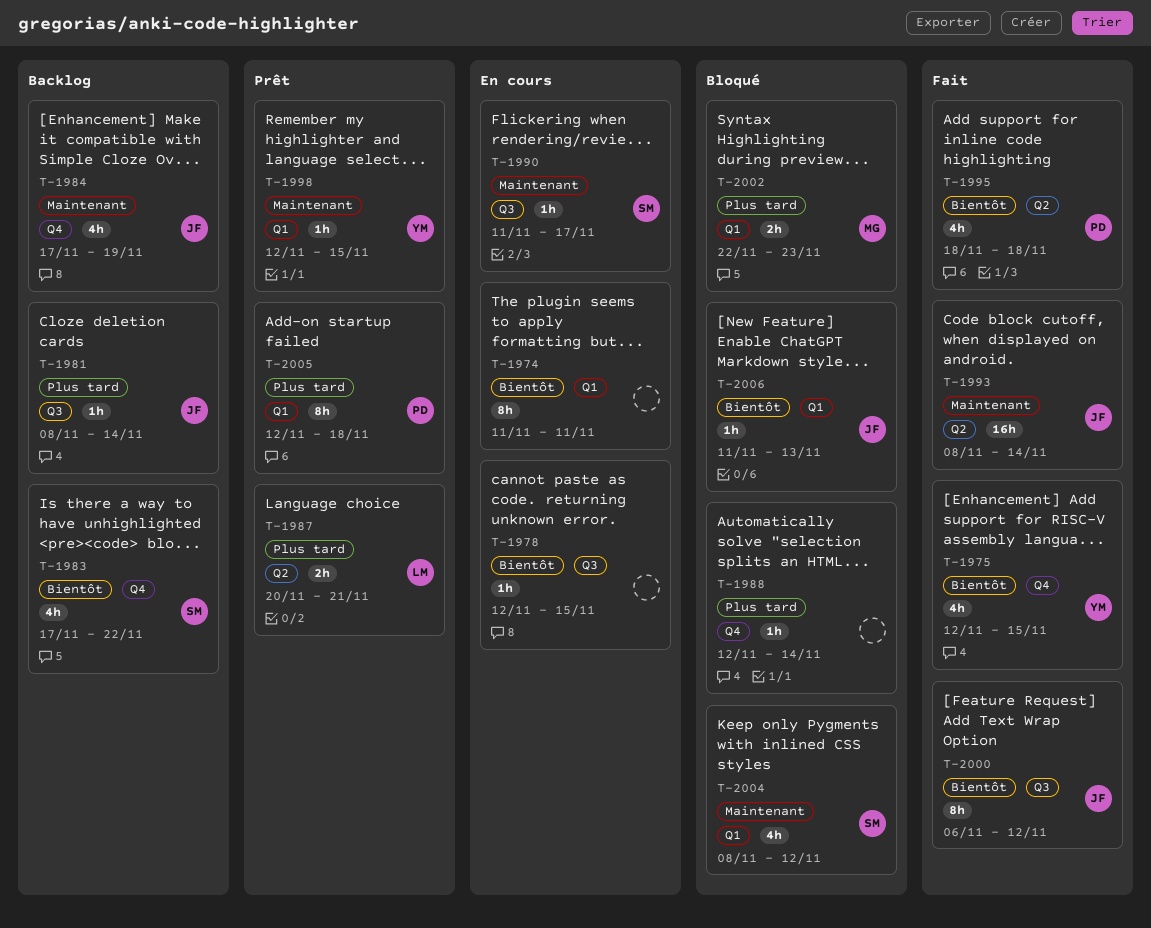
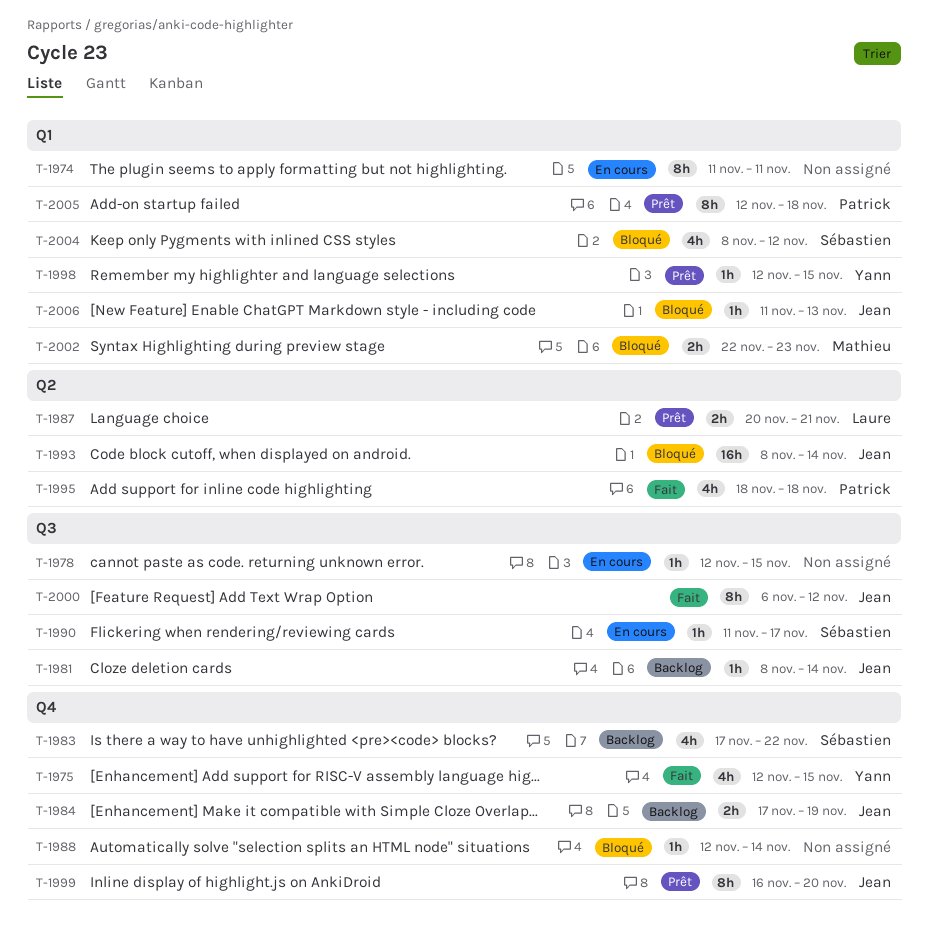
T-1984, estimate: 4h -> 2h
T-1993, status: Fait -> Bloqué
T-1999: none -> present

